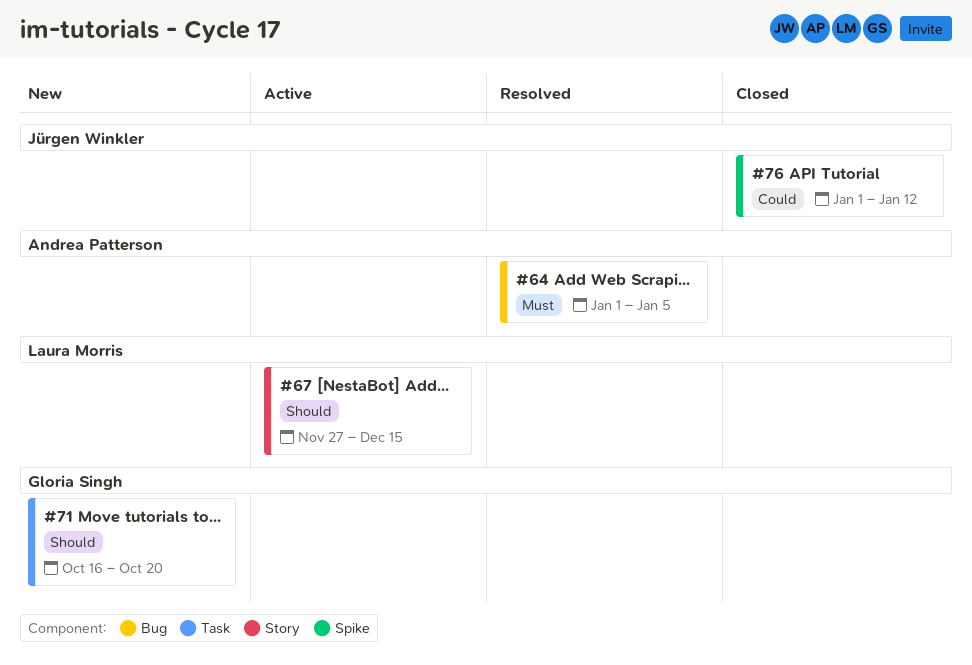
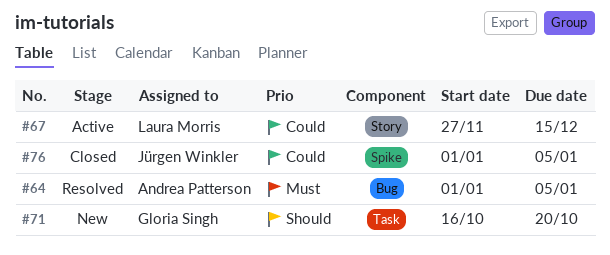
#67, priority: Should -> Could
#76, due: Jan 12 -> Jan 5

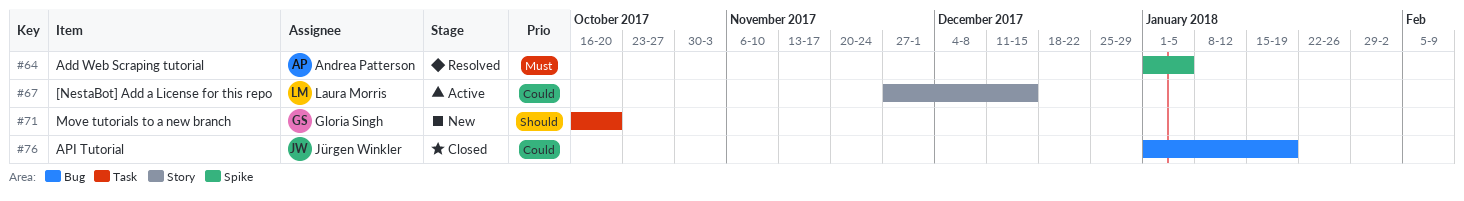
#64, label: Bug -> Spike
#76, label: Spike -> Bug
#76, due: Jan 5 -> Jan 19

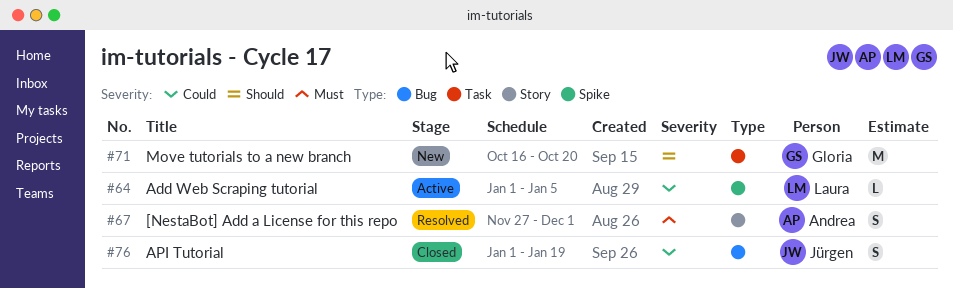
#64, status: Resolved -> Active
#64, owner: Andrea Patterson -> Laura Morris
#64, priority: Must -> Could
#67, status: Active -> Resolved
#67, owner: Laura Morris -> Andrea Patterson
#67, priority: Could -> Must
#67, due: Dec 15 -> Dec 1

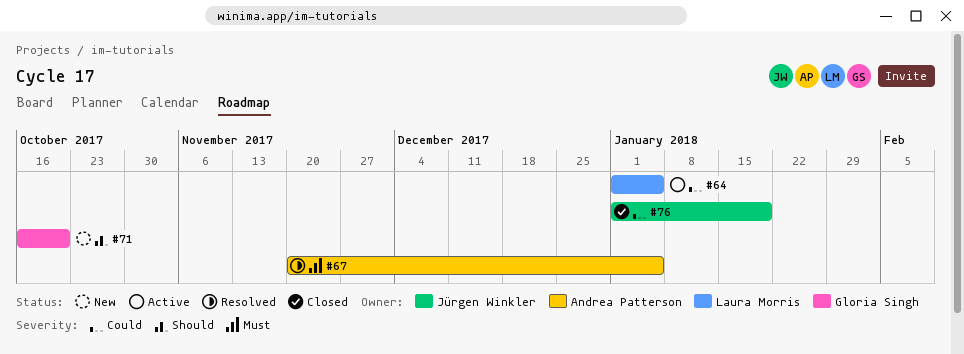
#67, start: Nov 27 -> Nov 20
#67, due: Dec 1 -> Jan 5

